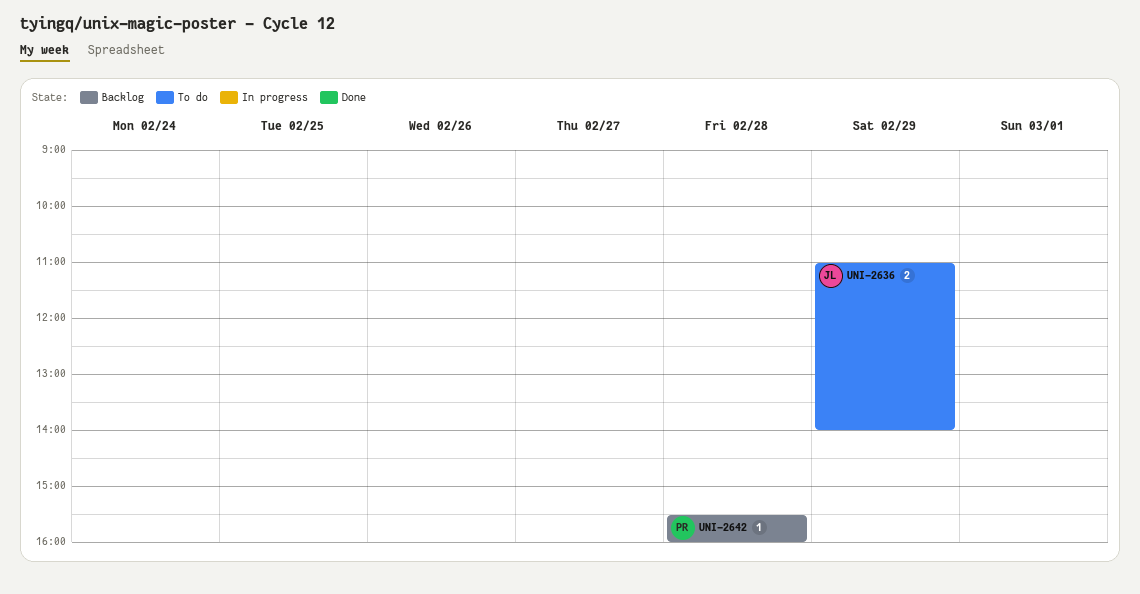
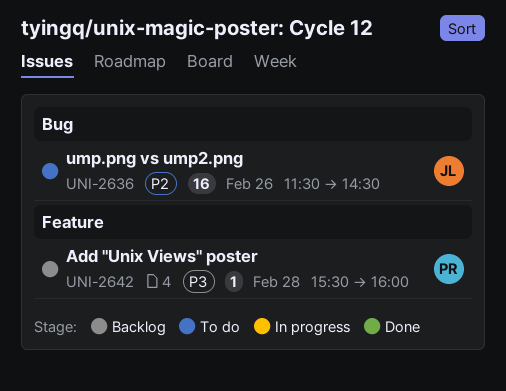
UNI-2636, estimate: 2 -> 16
UNI-2636, day: Feb 29 -> Feb 26
UNI-2636, begins: 11:00 -> 11:30
UNI-2636, ends: 14:00 -> 14:30

